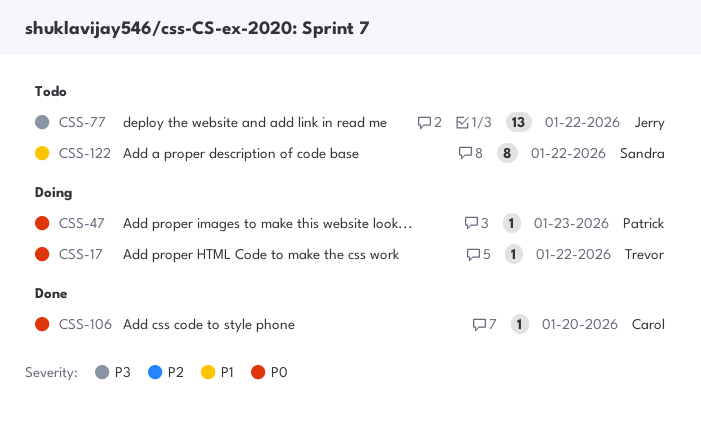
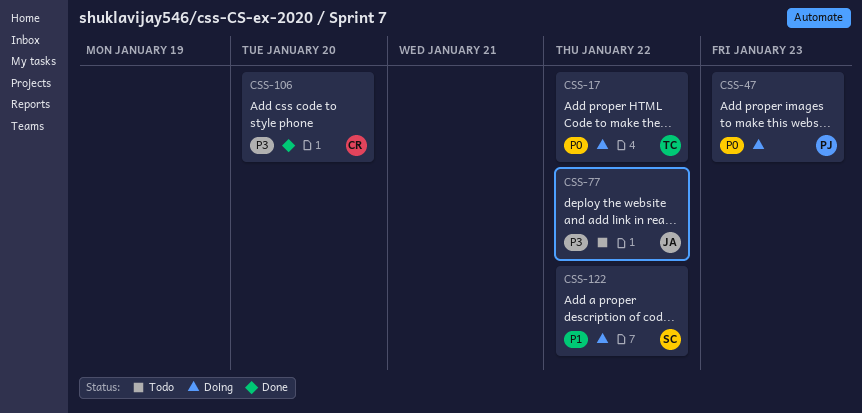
CSS-106, priority: P0 -> P3
CSS-122, status: Todo -> Doing

